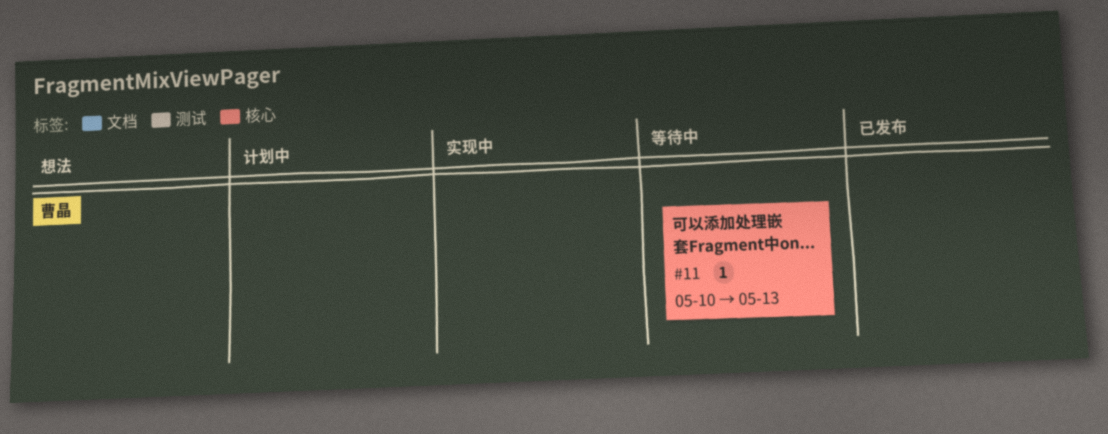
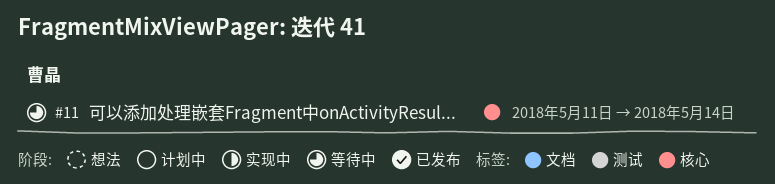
#11, start: May 10 -> May 11
#11, due: May 13 -> May 14

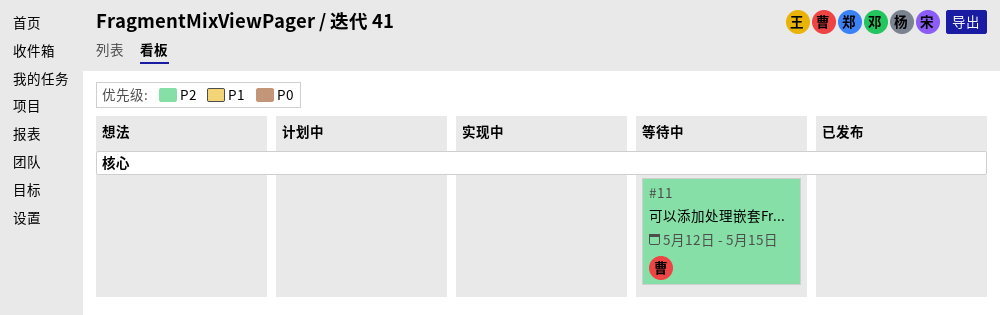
#11, start: May 11 -> May 12
#11, due: May 14 -> May 15

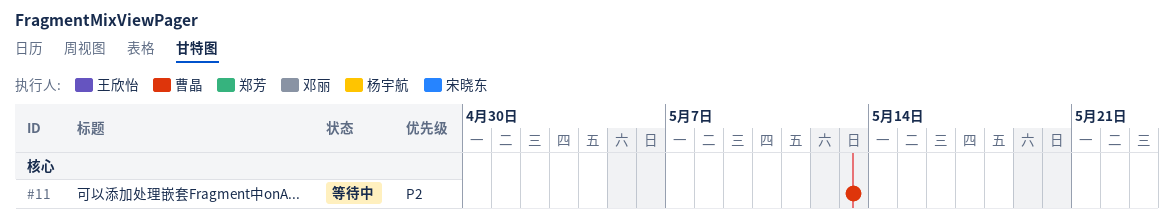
#11, start: May 12 -> May 13
#11, due: May 15 -> May 13

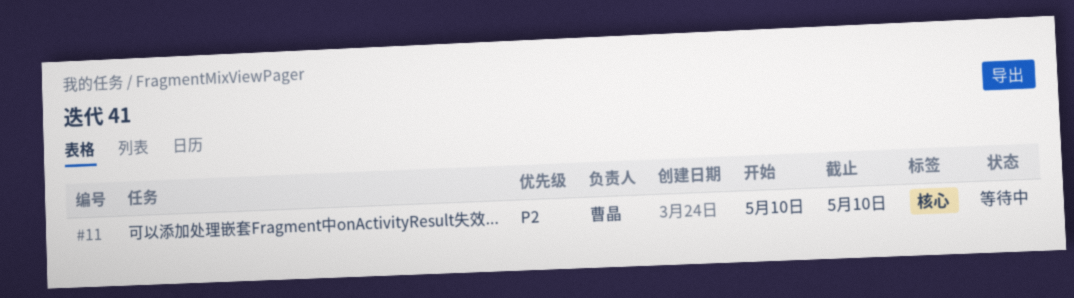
#11, start: May 13 -> May 10
#11, due: May 13 -> May 10

